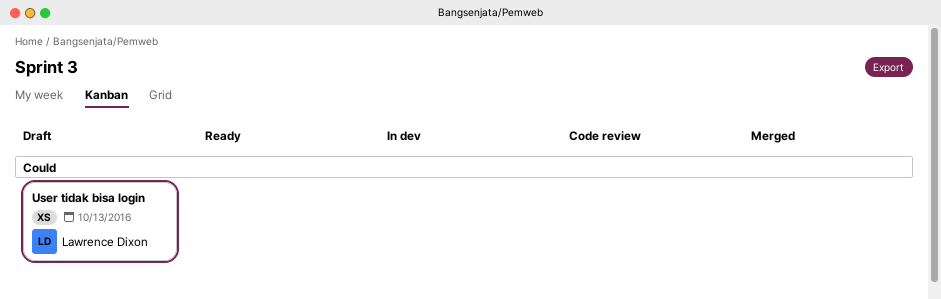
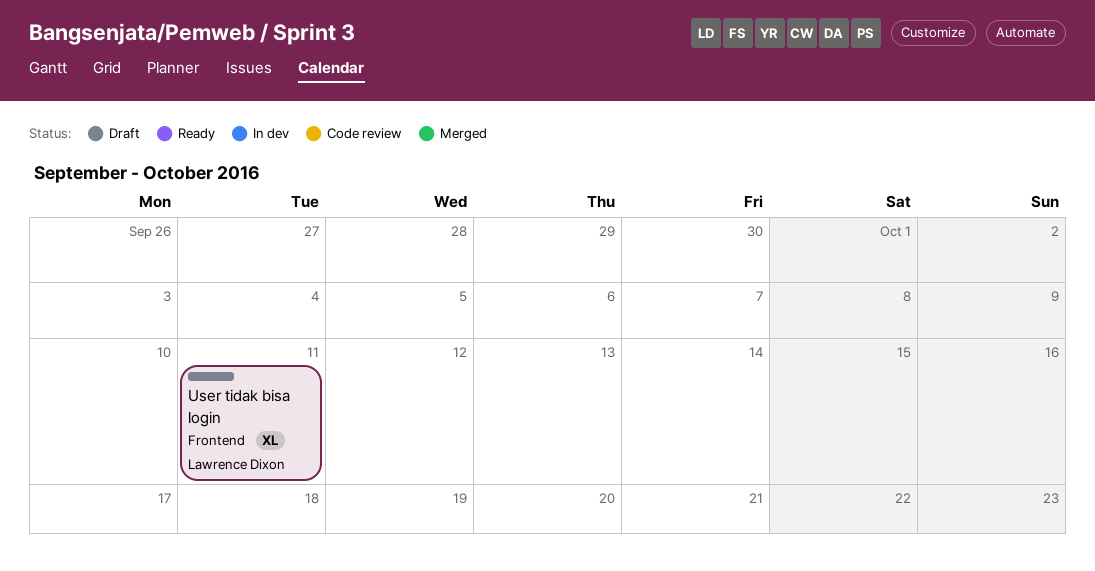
User tidak bisa login, estimate: XS -> XL
User tidak bisa login, due: Oct 13 -> Oct 11

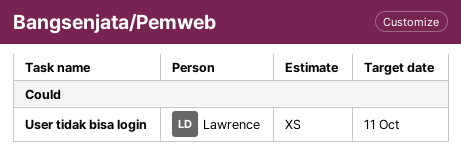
User tidak bisa login, estimate: XL -> XS

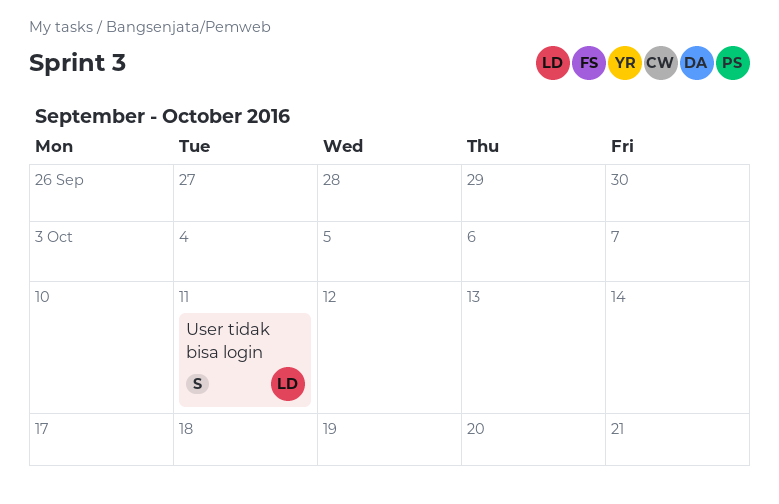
User tidak bisa login, estimate: XS -> S

